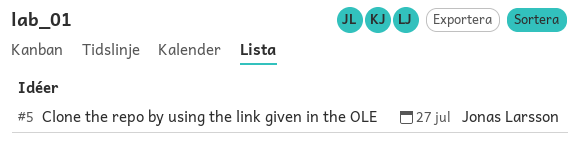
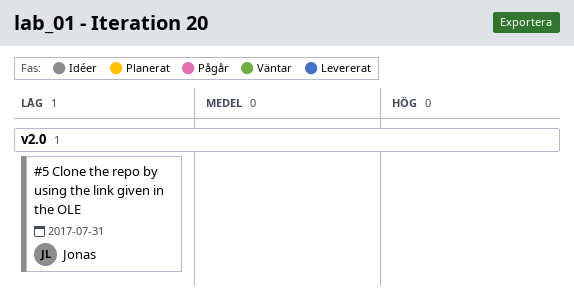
#5, due: Jul 27 -> Jul 31

